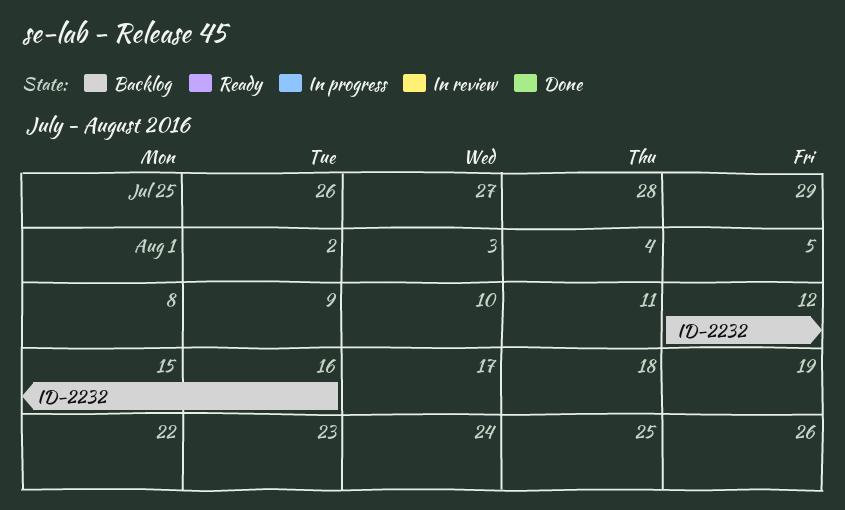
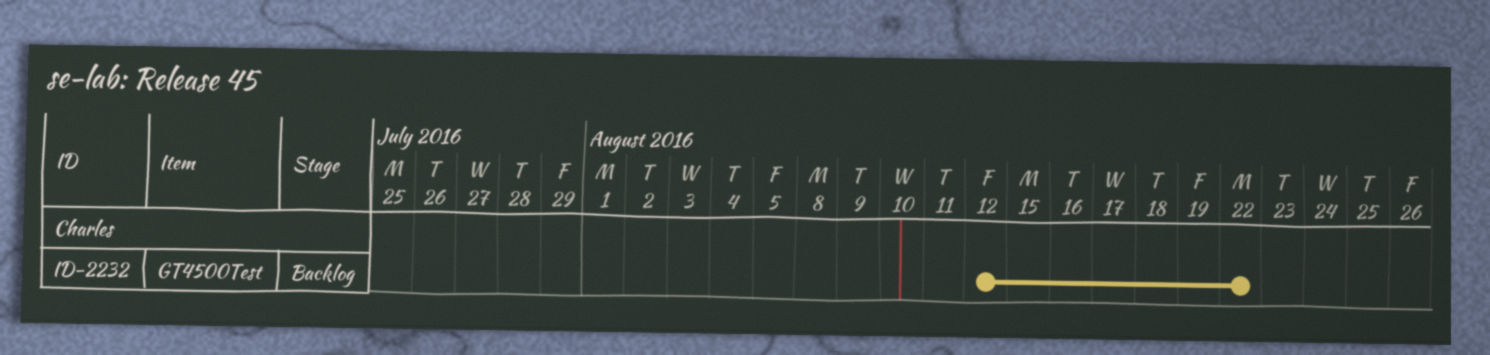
ID-2232, due: Aug 16 -> Aug 22

